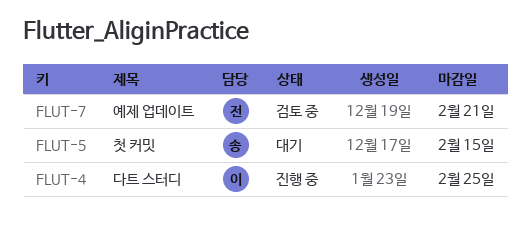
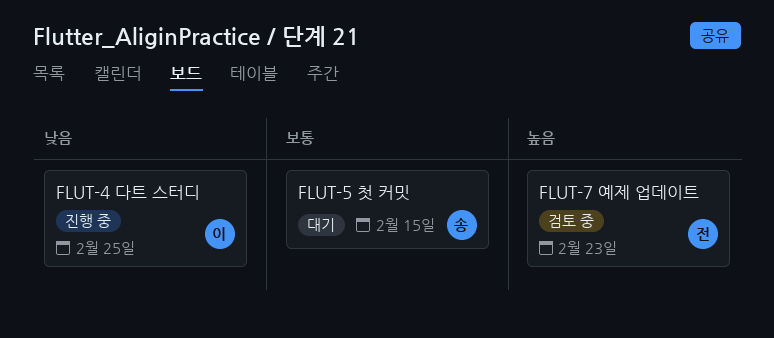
FLUT-7, due: Feb 21 -> Feb 23

